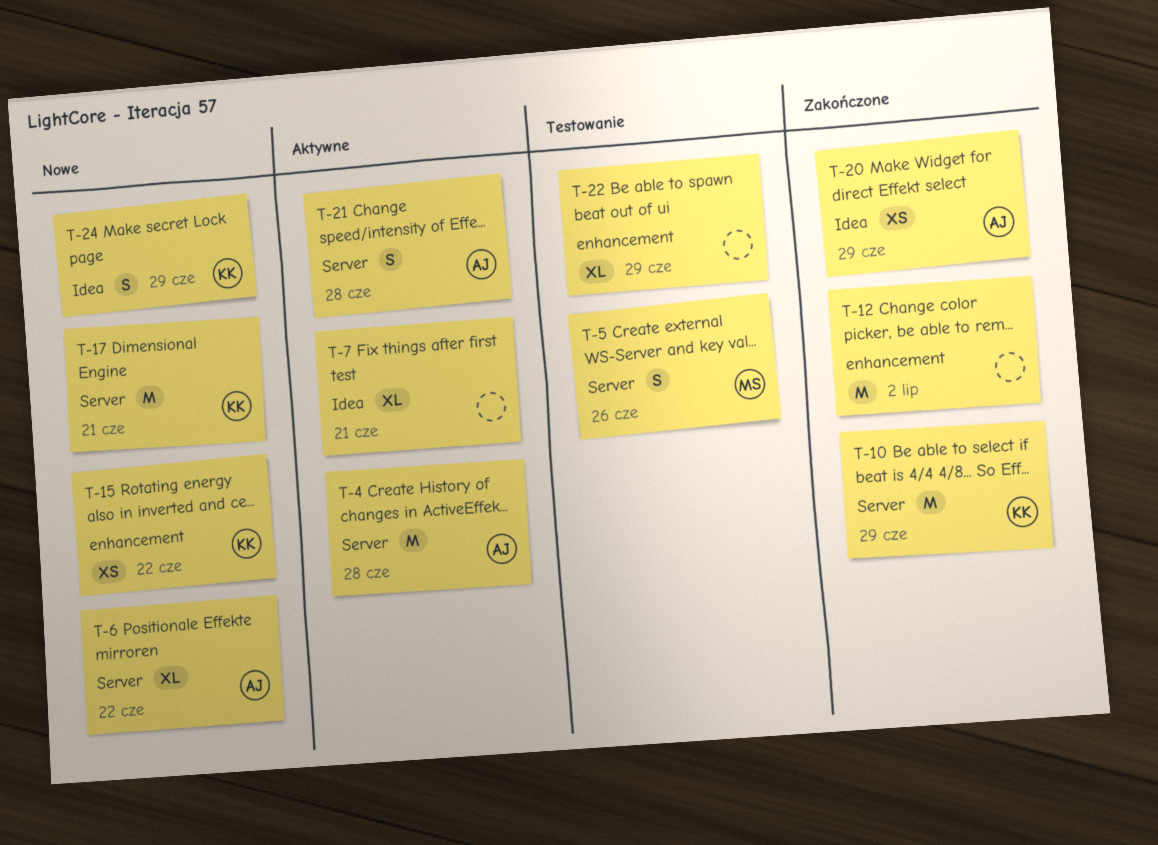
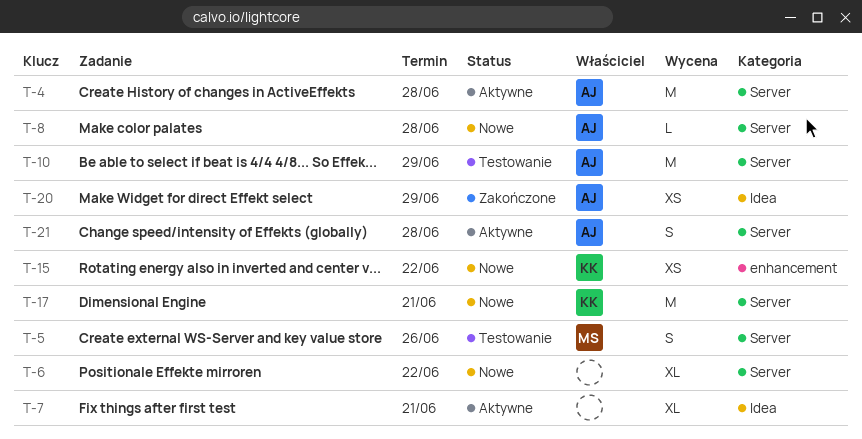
T-6, owner: AJ -> none
T-8: none -> present
T-10, status: Zakończone -> Testowanie
T-10, owner: KK -> AJ
T-12: present -> none
T-22: present -> none
T-24: present -> none

